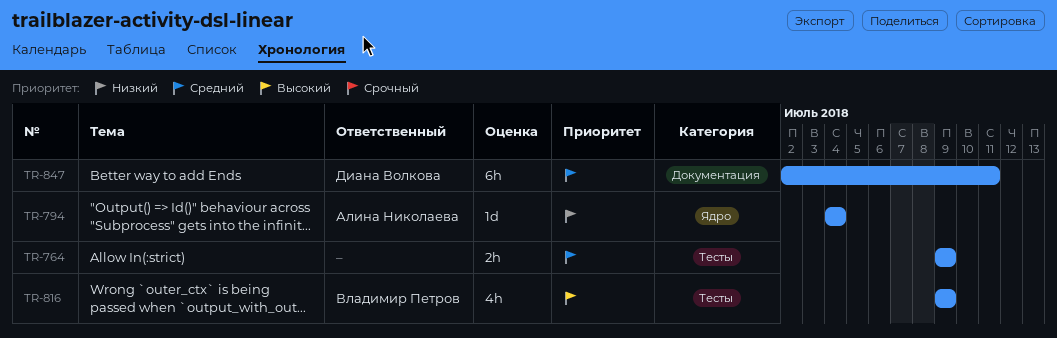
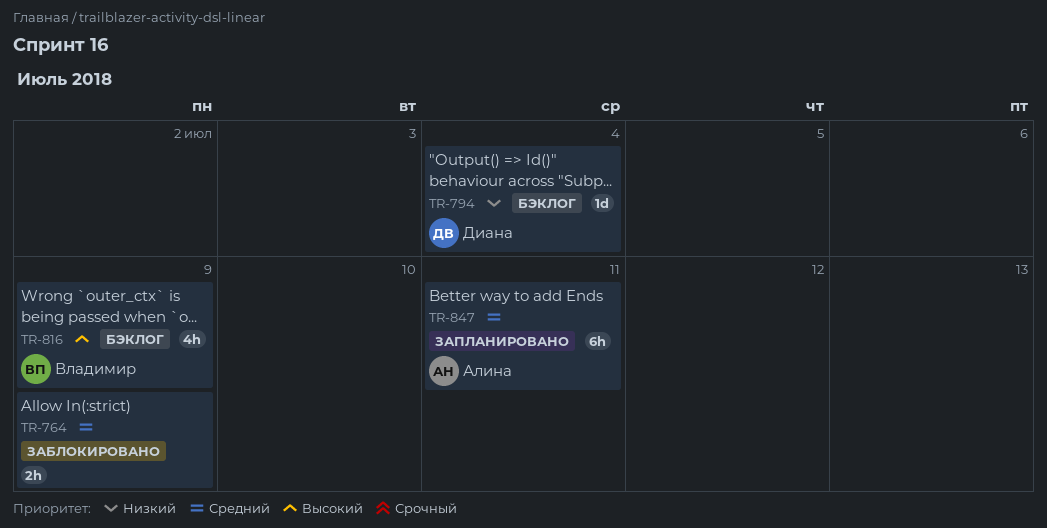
TR-794, owner: Алина Николаева -> Диана Волкова
TR-847, owner: Диана Волкова -> Алина Николаева

